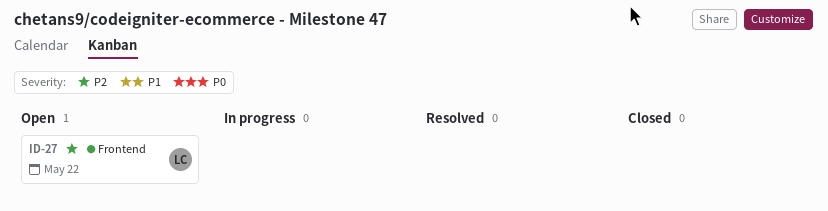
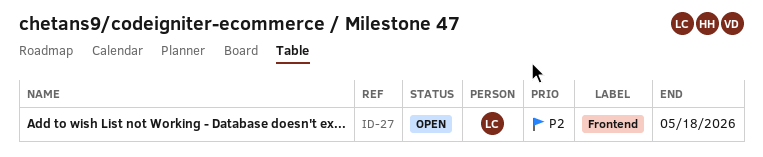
ID-27, due: May 22 -> May 18

